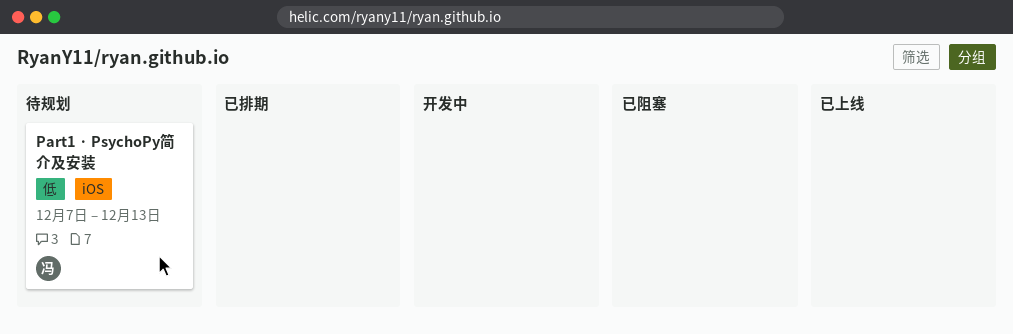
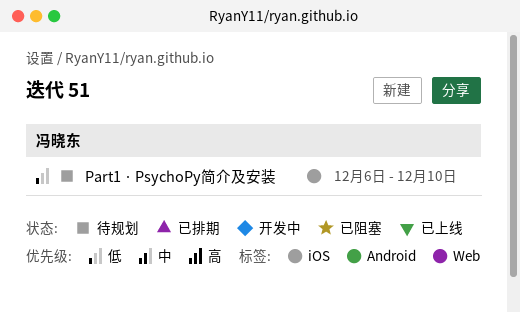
Part1 · PsychoPy简介及安装, start: Dec 7 -> Dec 6
Part1 · PsychoPy简介及安装, due: Dec 13 -> Dec 10

